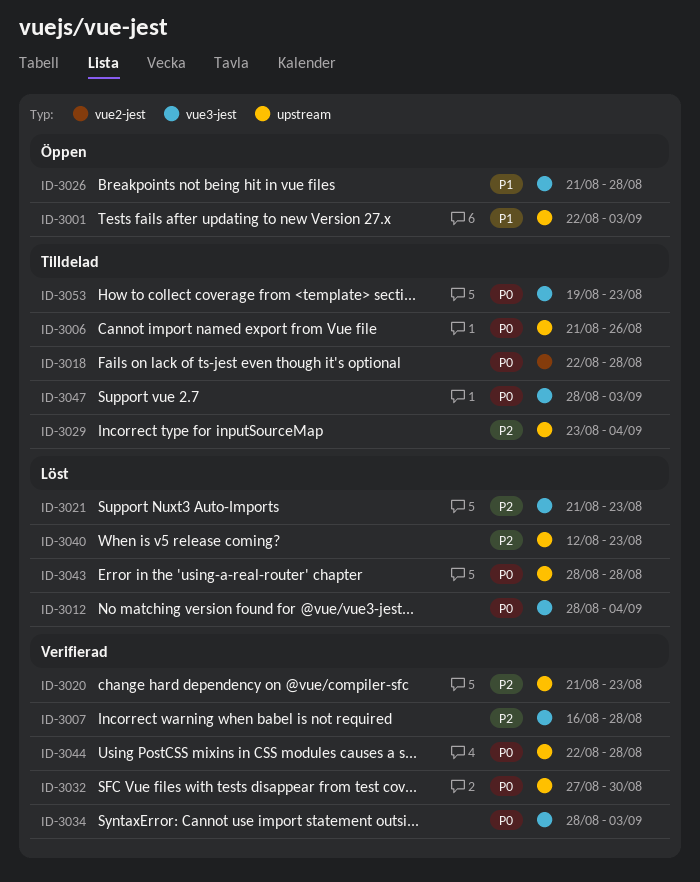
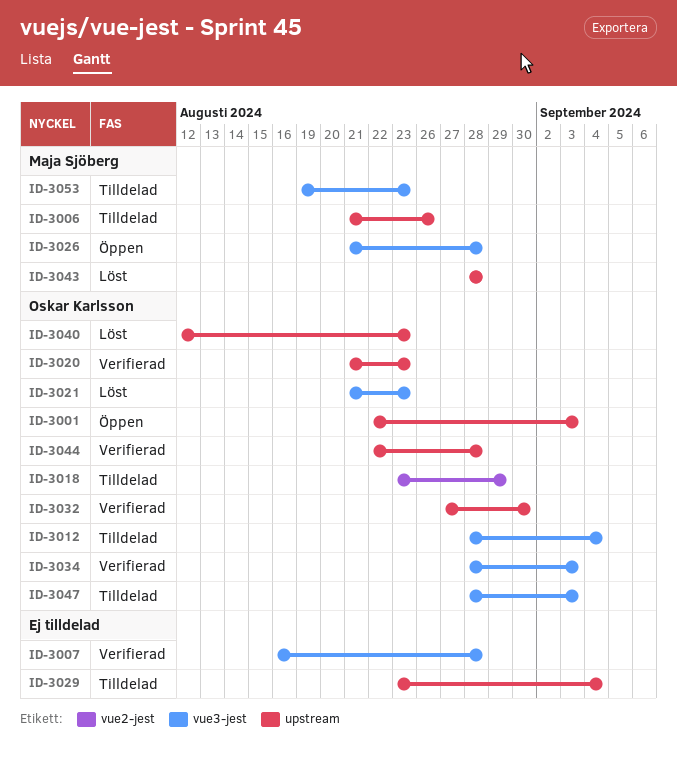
ID-3012, status: Löst -> Tilldelad
ID-3018, start: Aug 22 -> Aug 23
ID-3018, due: Aug 28 -> Aug 29

